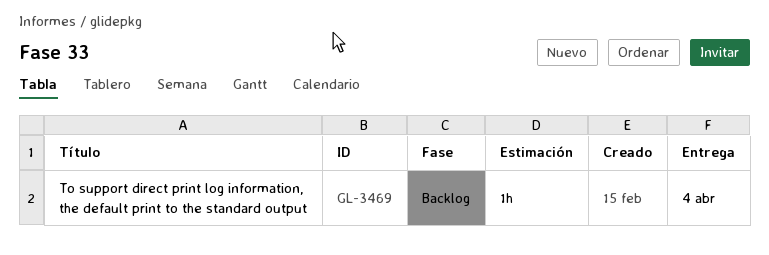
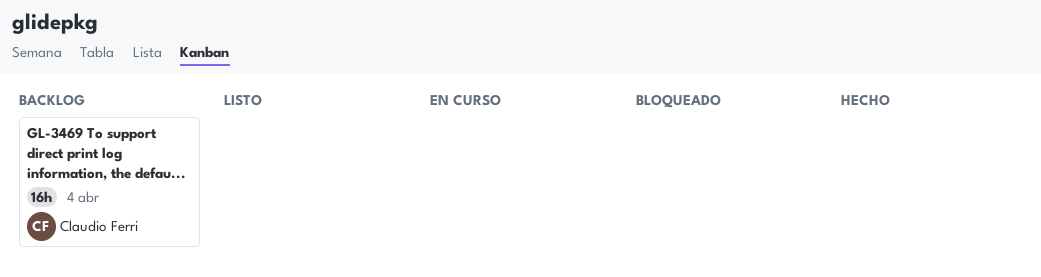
GL-3469, estimate: 1h -> 16h

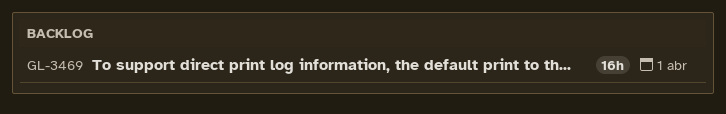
GL-3469, due: Apr 4 -> Apr 1

